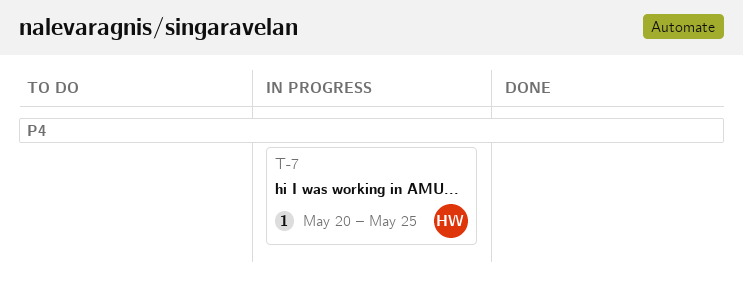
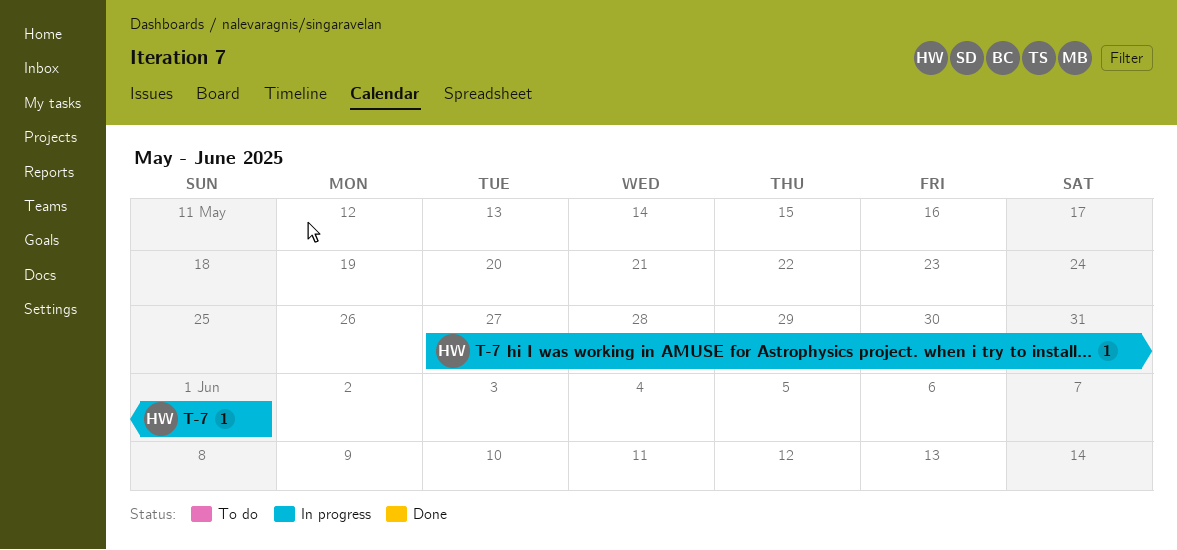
T-7, start: May 20 -> May 27
T-7, due: May 25 -> Jun 1

